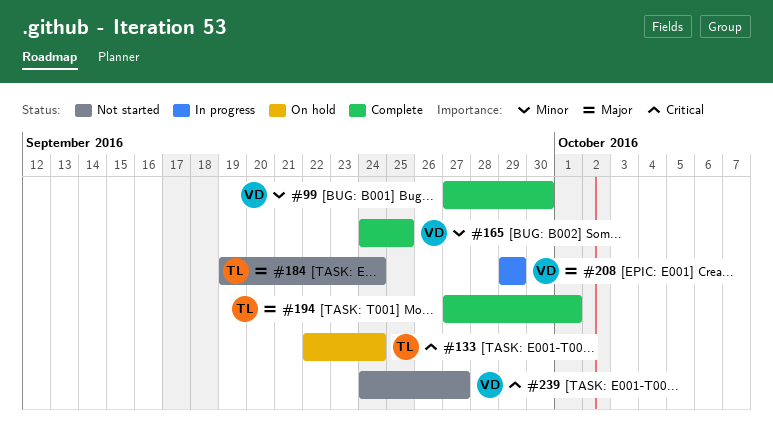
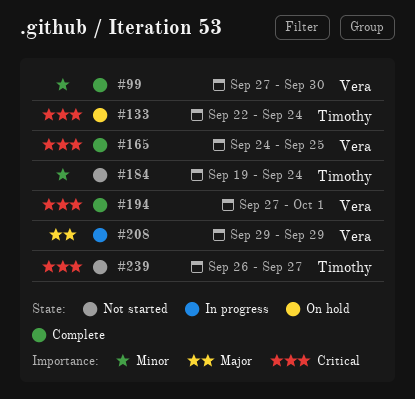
#165, priority: Minor -> Critical
#184, priority: Major -> Minor
#194, owner: Timothy -> Vera
#194, priority: Major -> Critical
#239, owner: Vera -> Timothy
#239, start: Sep 24 -> Sep 26

